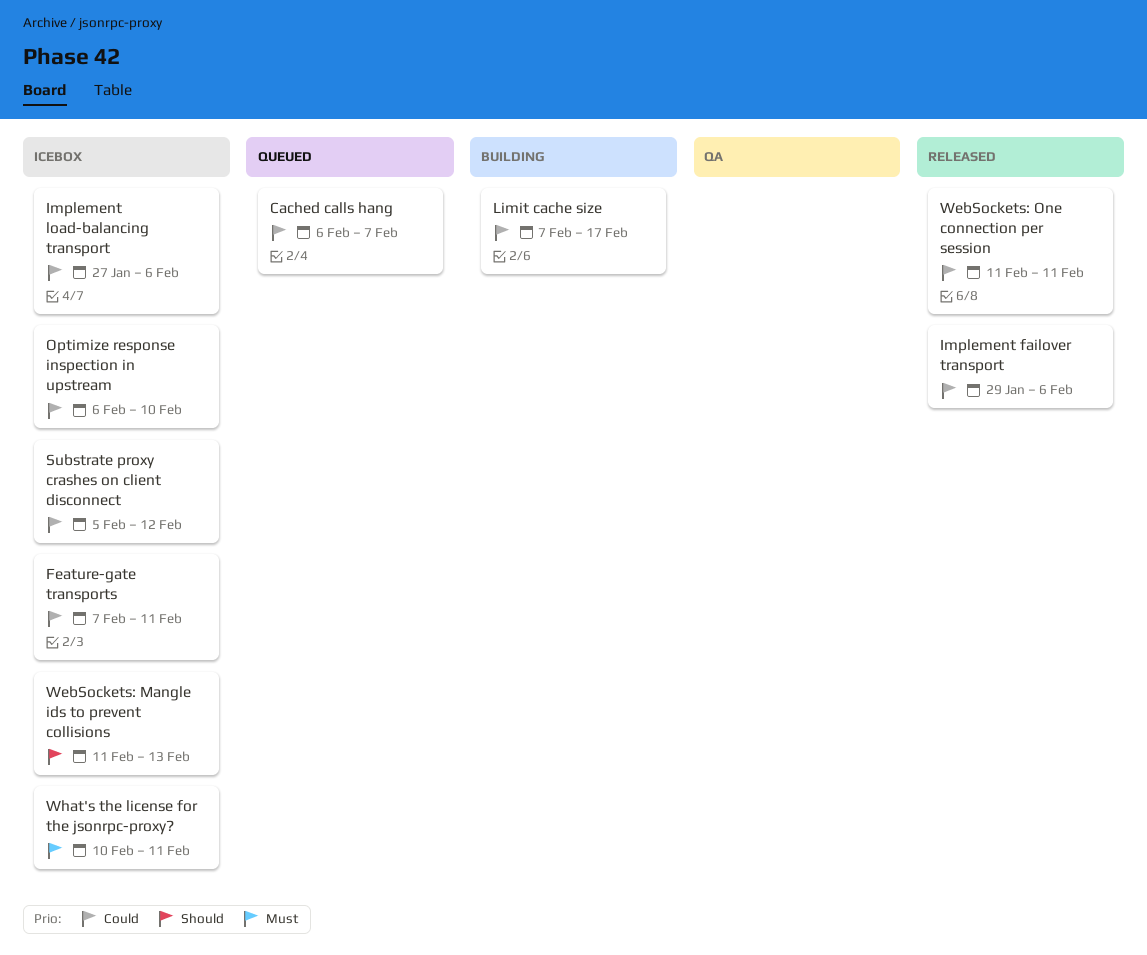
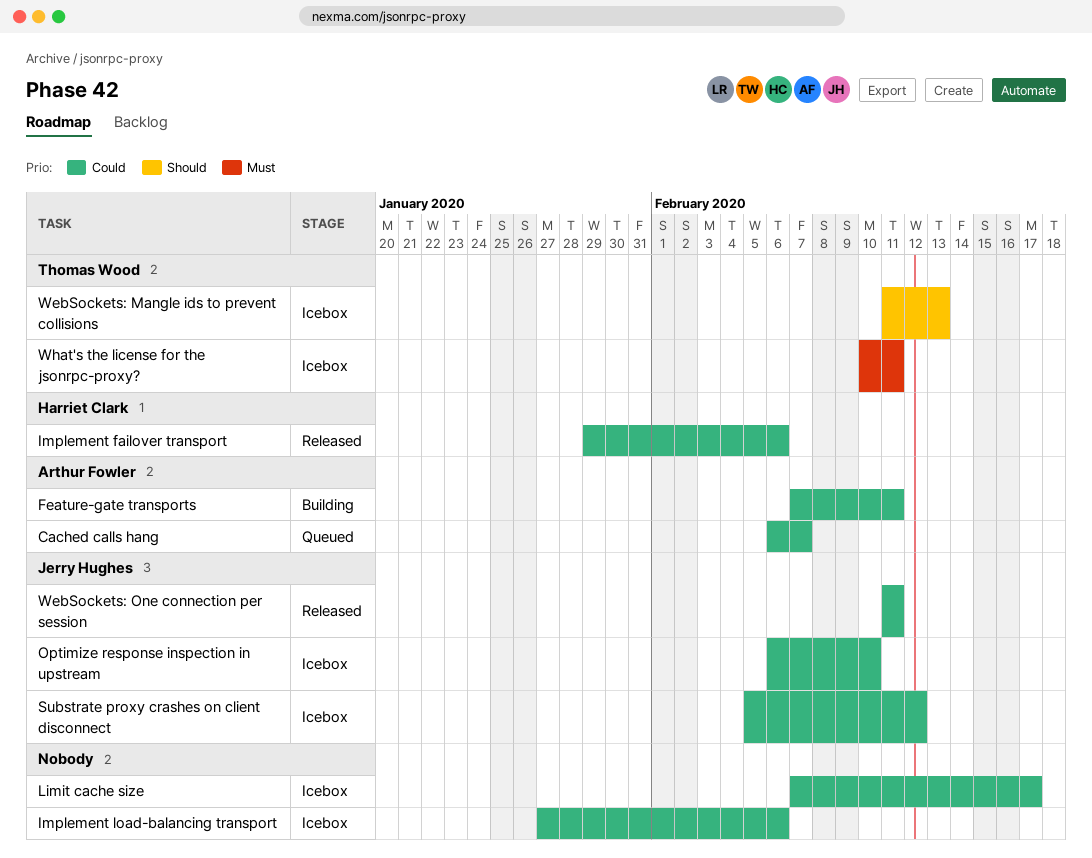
Feature-gate transports, status: Icebox -> Building
Limit cache size, status: Building -> Icebox

